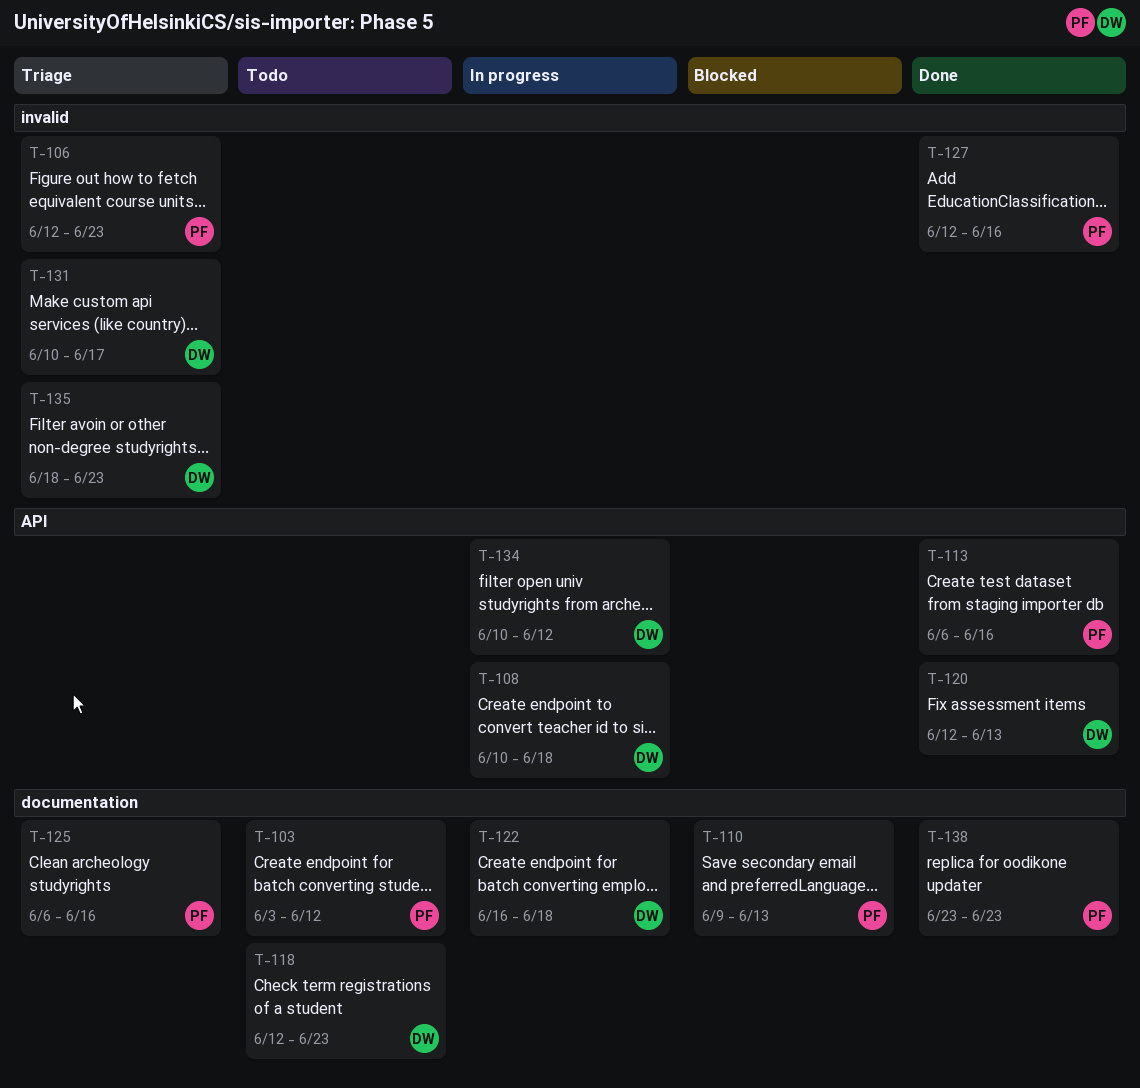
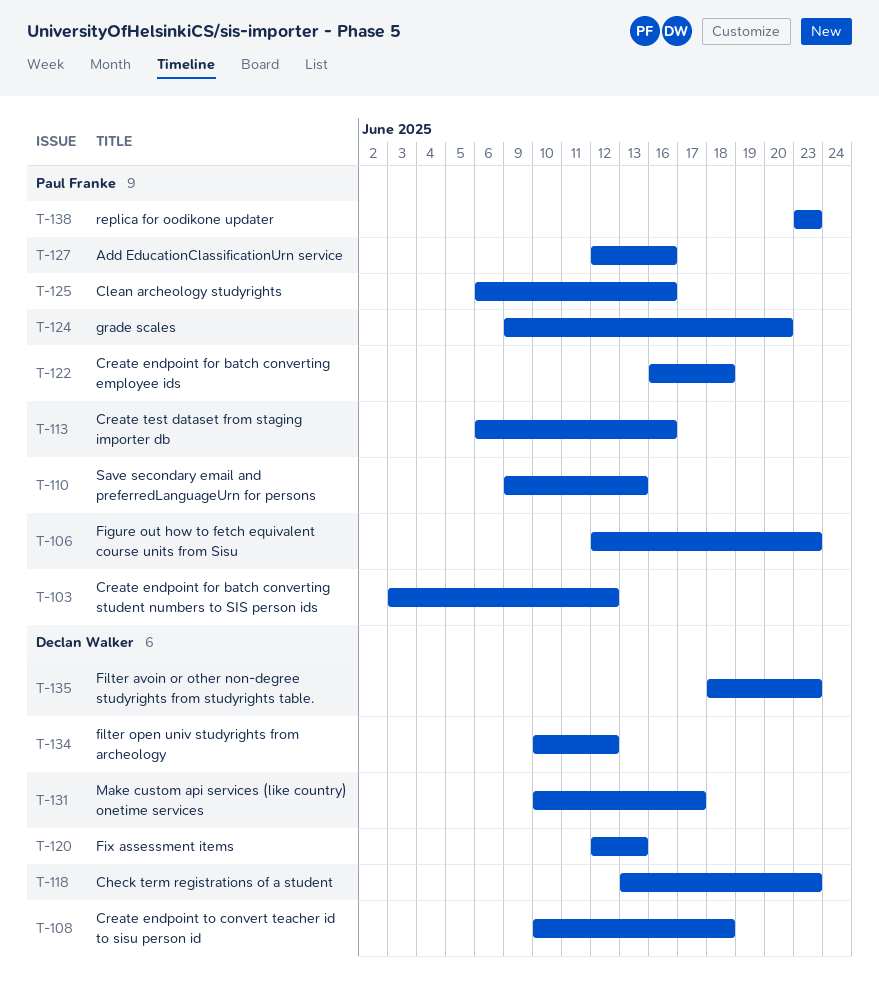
T-118, start: Jun 12 -> Jun 13
T-122, owner: Declan Walker -> Paul Franke
T-124: none -> present

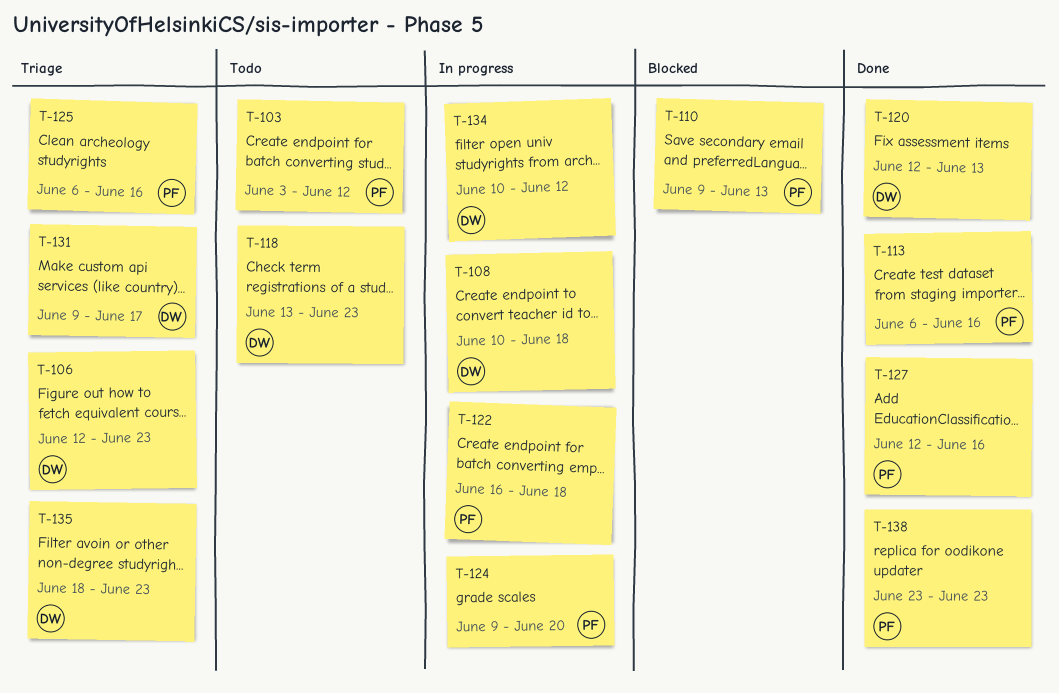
T-106, owner: Paul Franke -> Declan Walker
T-131, start: Jun 10 -> Jun 9

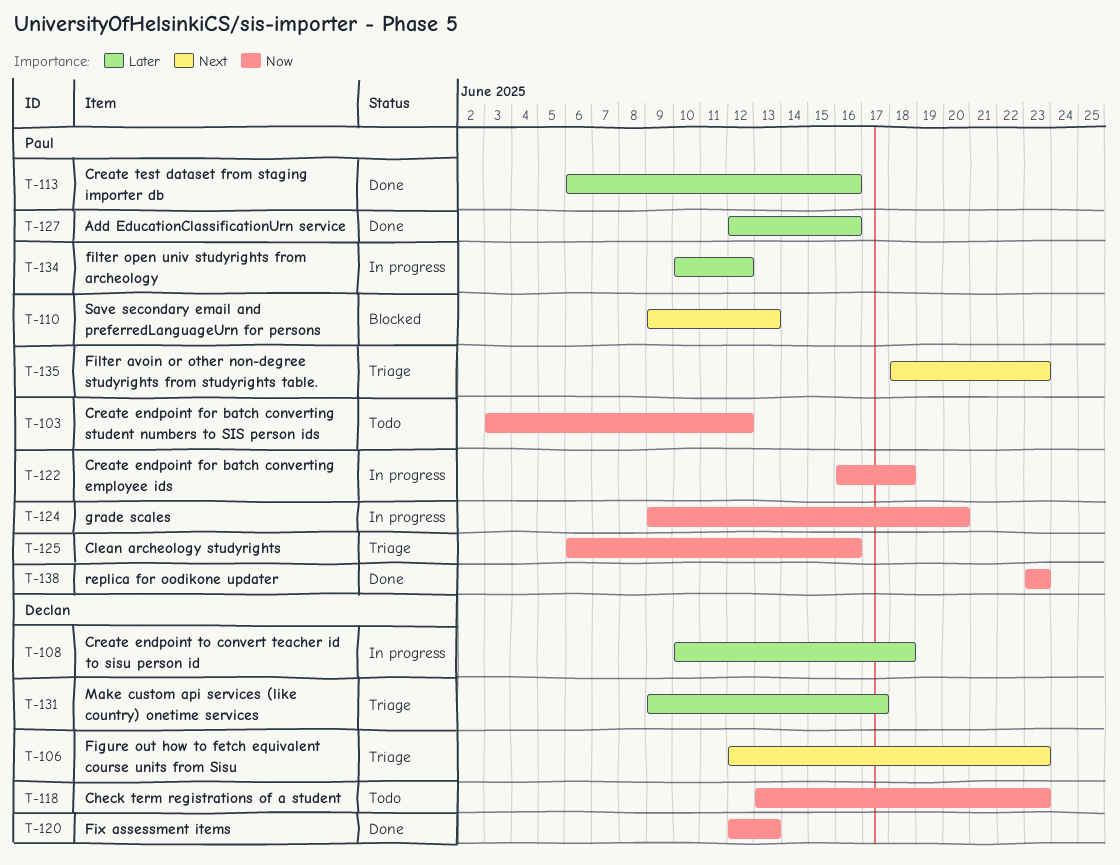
T-134, owner: Declan -> Paul
T-135, owner: Declan -> Paul

